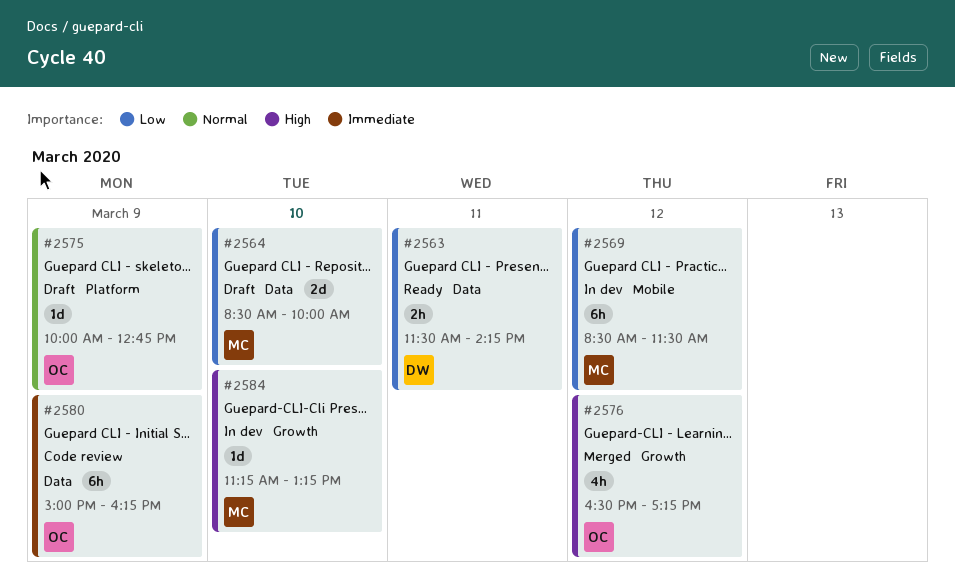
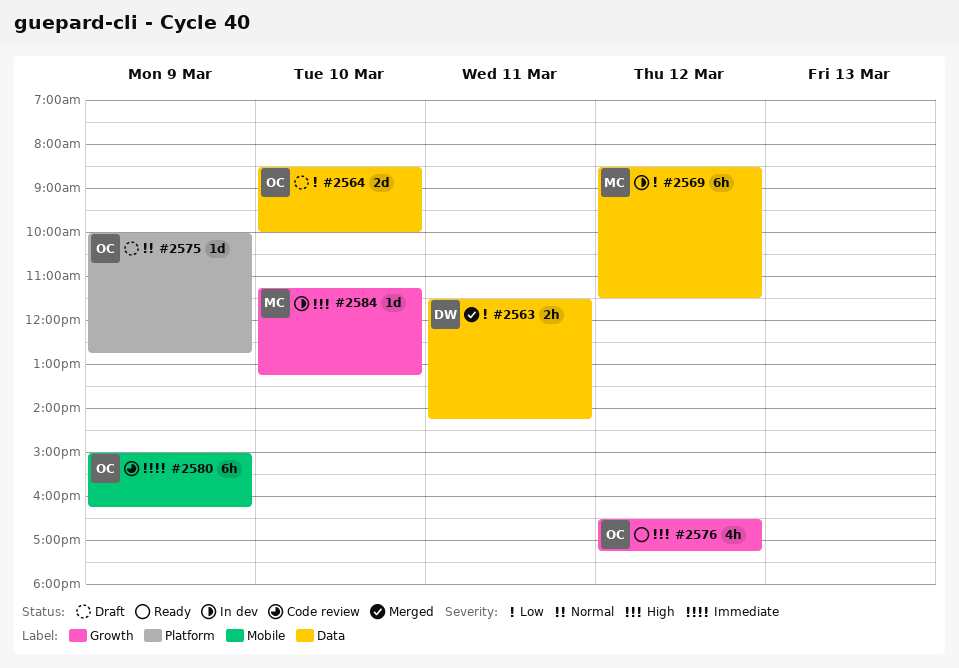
#2563, status: Ready -> Merged
#2564, owner: MC -> OC
#2569, label: Mobile -> Data
#2576, status: Merged -> Ready
#2580, label: Data -> Mobile

